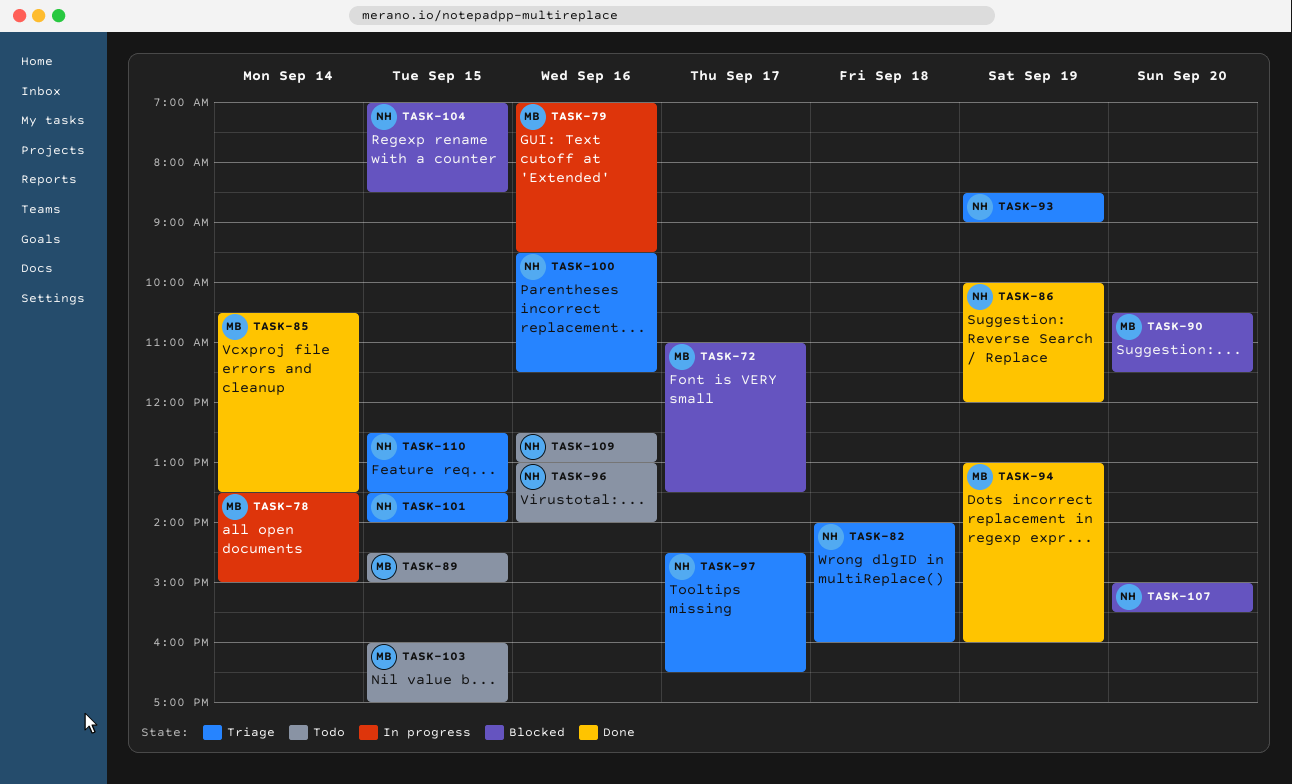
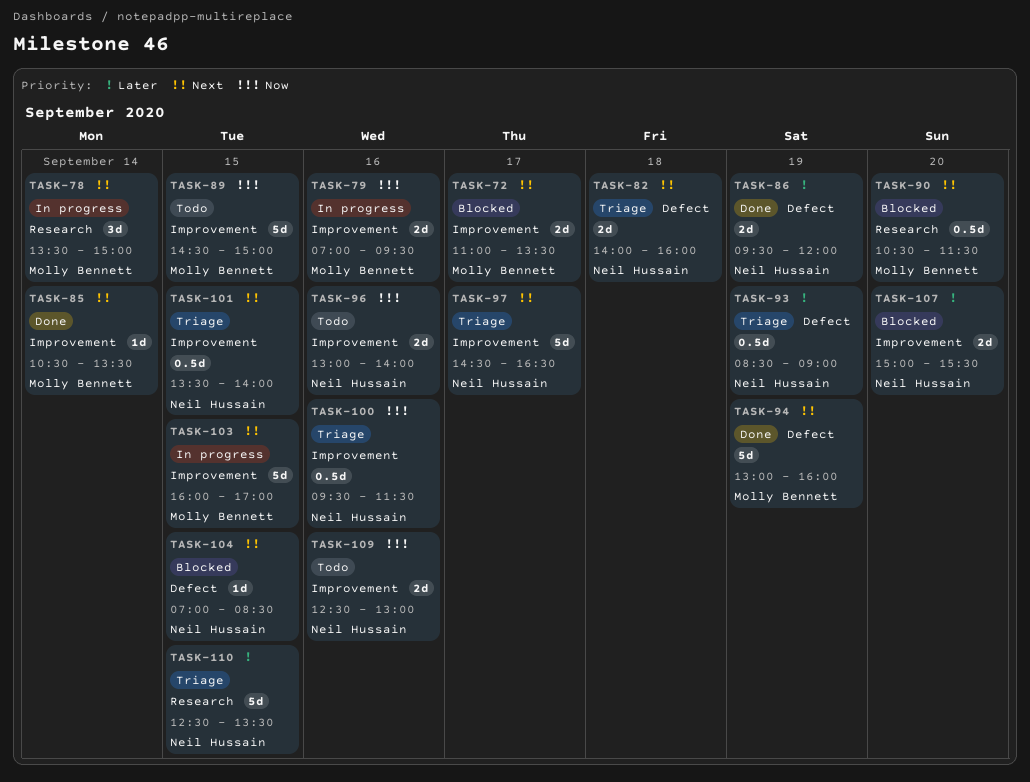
TASK-86, begins: 10:00 -> 09:30
TASK-103, status: Todo -> In progress

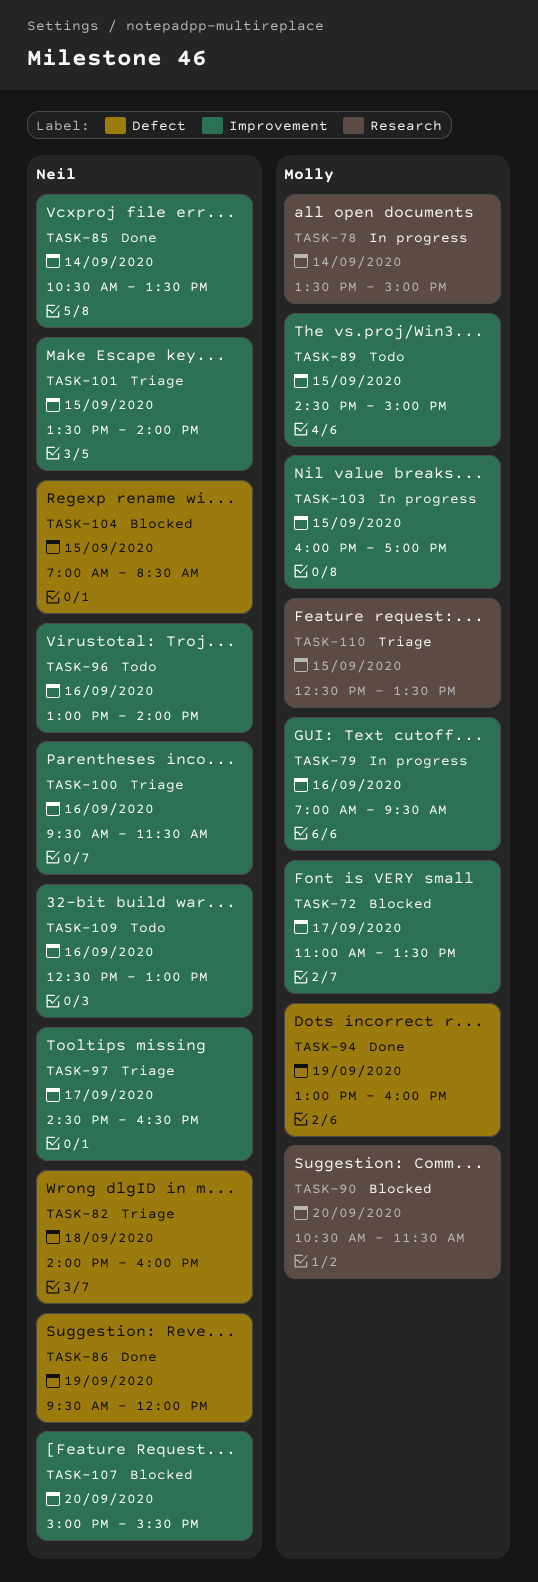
TASK-85, owner: Molly Bennett -> Neil Hussain
TASK-93: present -> none
TASK-110, owner: Neil Hussain -> Molly Bennett

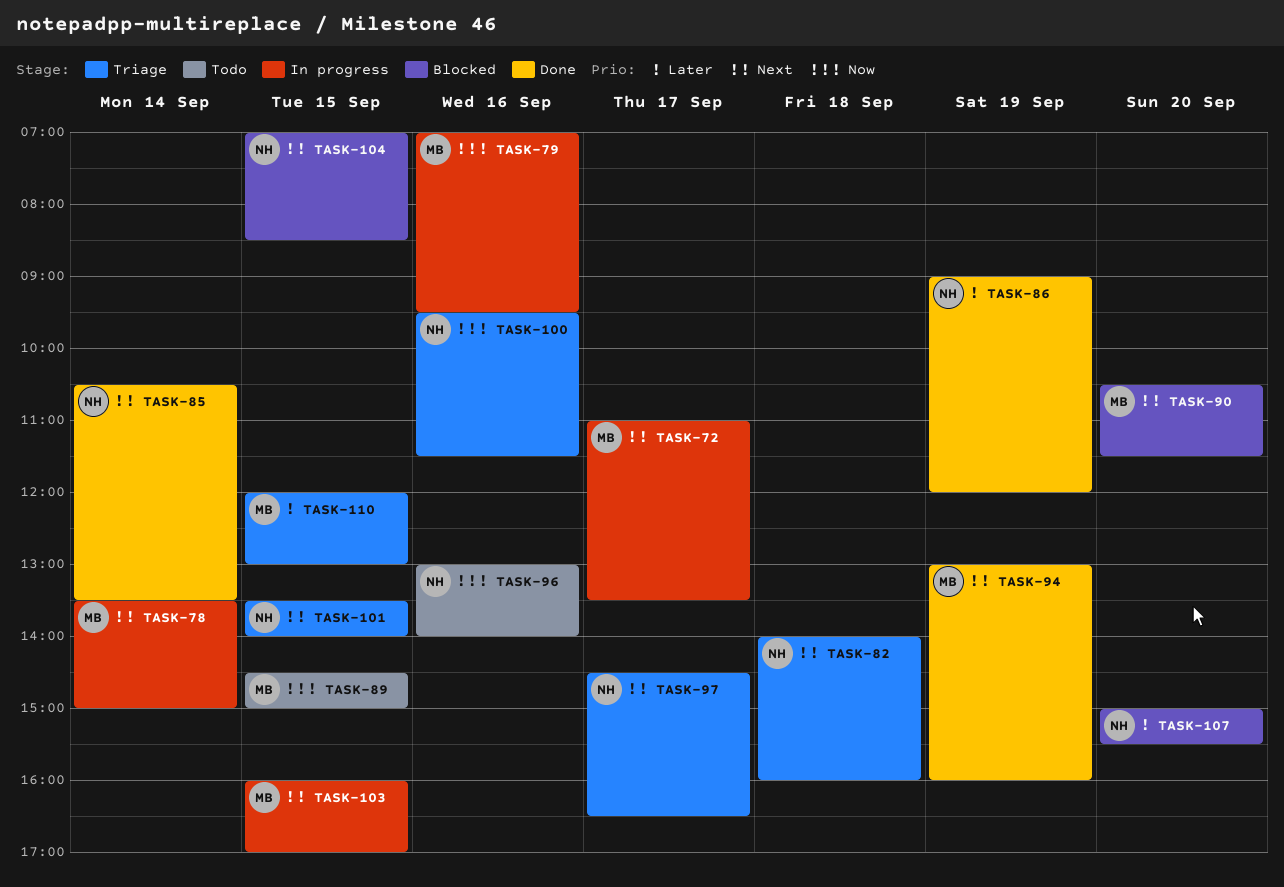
TASK-72, status: Blocked -> In progress
TASK-86, begins: 09:30 -> 09:00
TASK-109: present -> none
TASK-110, begins: 12:30 -> 12:00
TASK-110, ends: 13:30 -> 13:00

